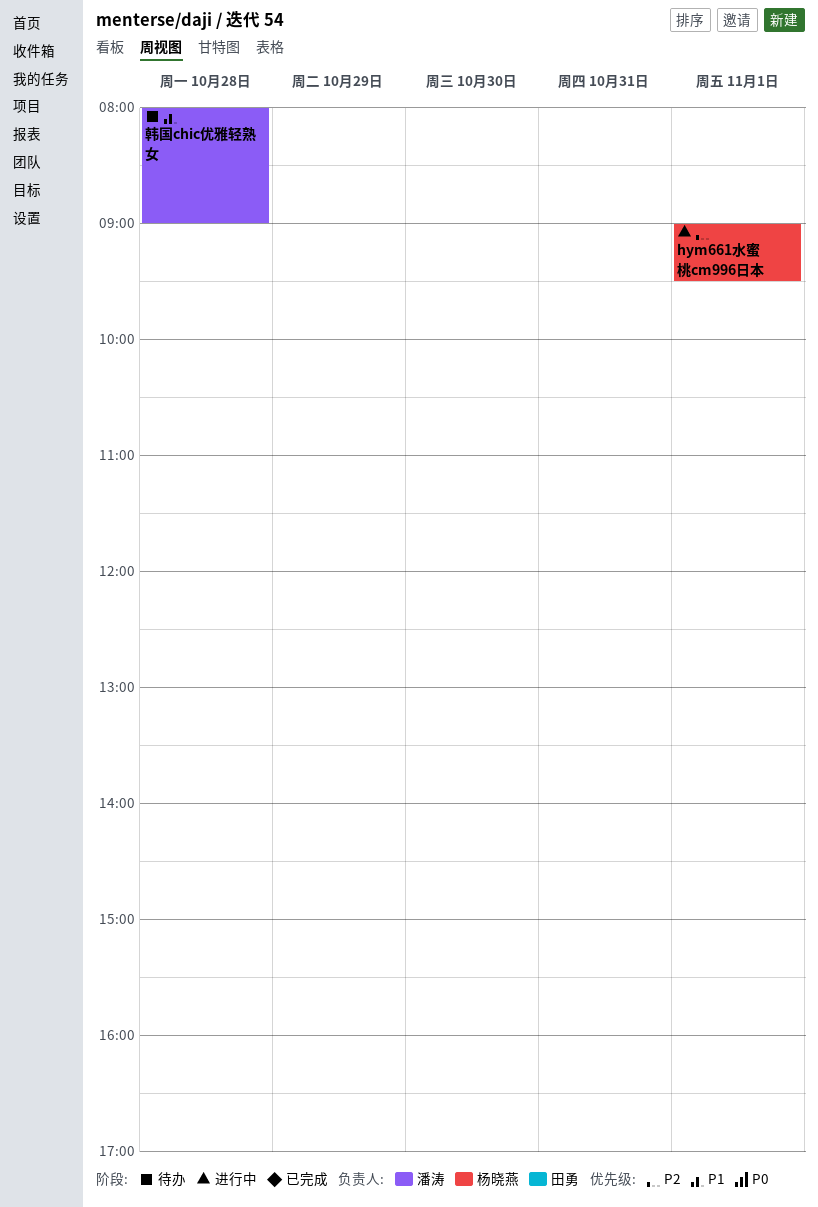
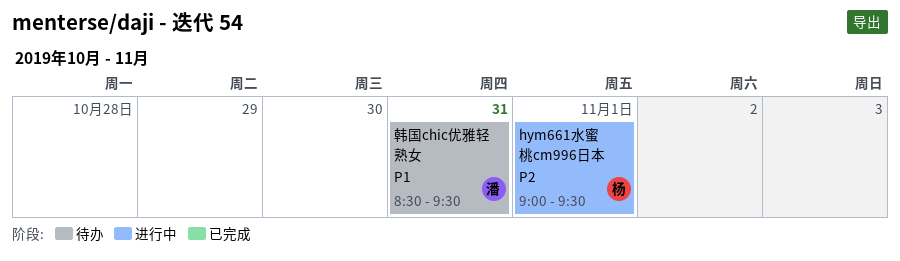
韩国chic优雅轻熟女, day: Oct 28 -> Oct 31
韩国chic优雅轻熟女, begins: 08:00 -> 08:30
韩国chic优雅轻熟女, ends: 09:00 -> 09:30

